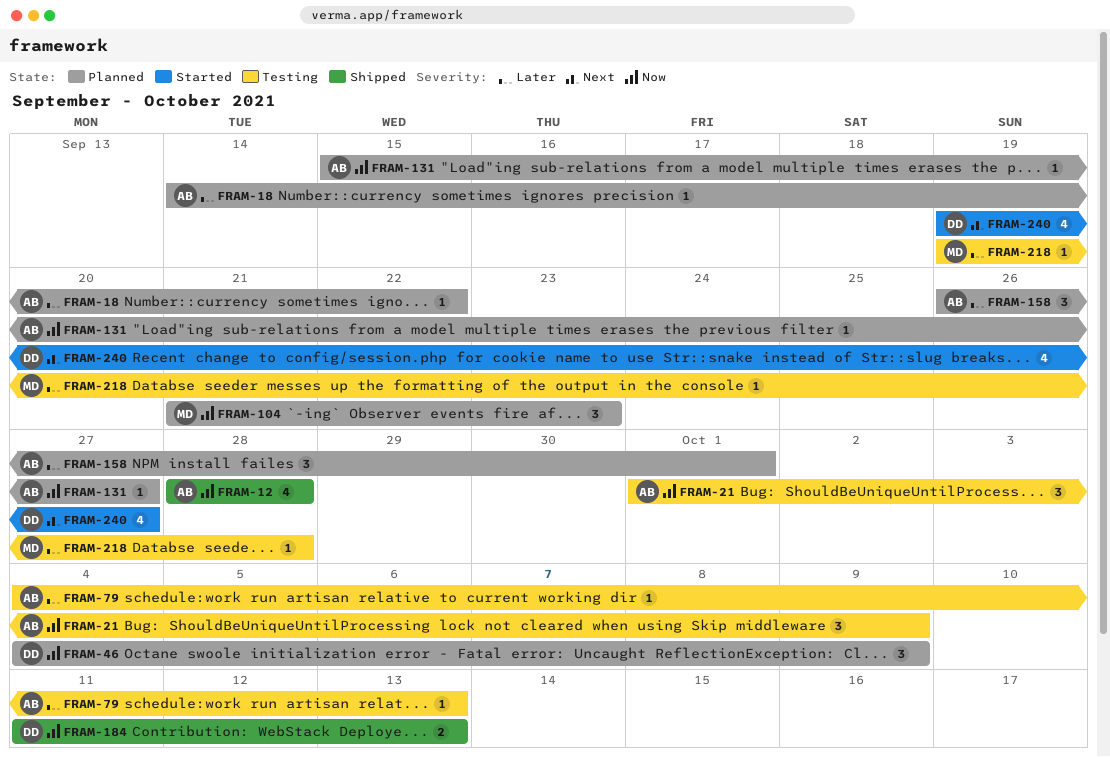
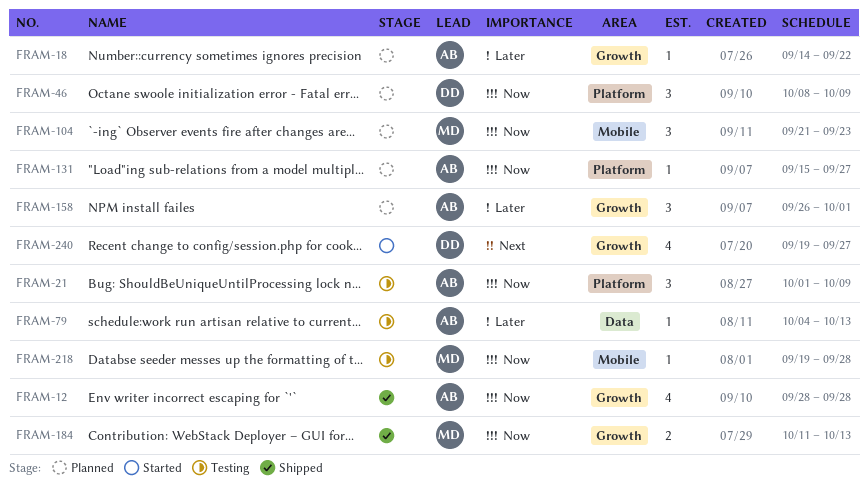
FRAM-46, start: Oct 4 -> Oct 8
FRAM-184, owner: DD -> MD
FRAM-218, priority: Later -> Now

